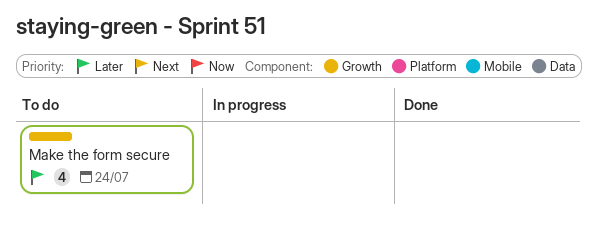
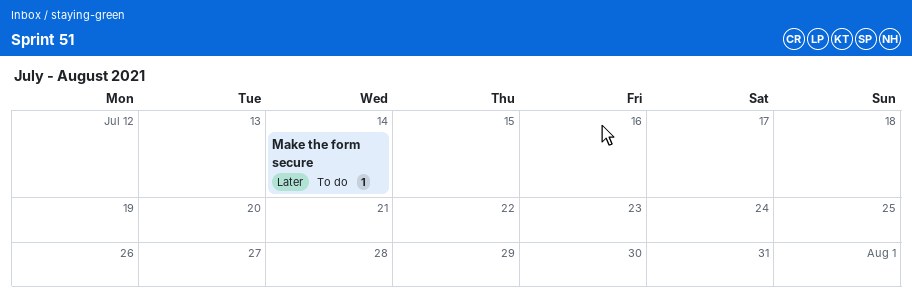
Make the form secure, estimate: 4 -> 1
Make the form secure, due: Jul 24 -> Jul 14

